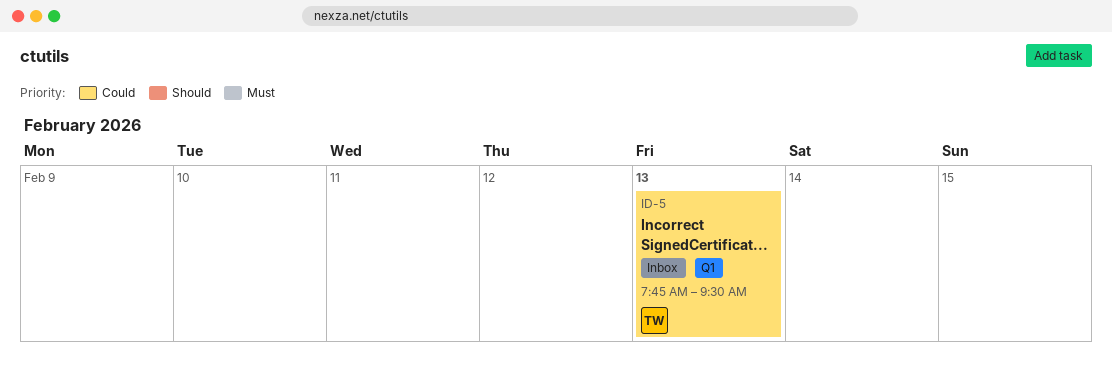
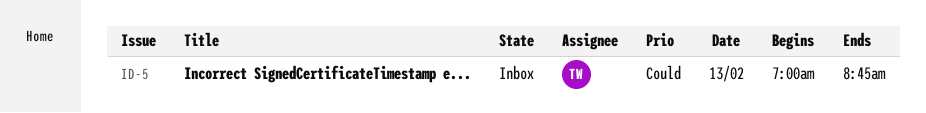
ID-5, begins: 07:45 -> 07:00
ID-5, ends: 09:30 -> 08:45

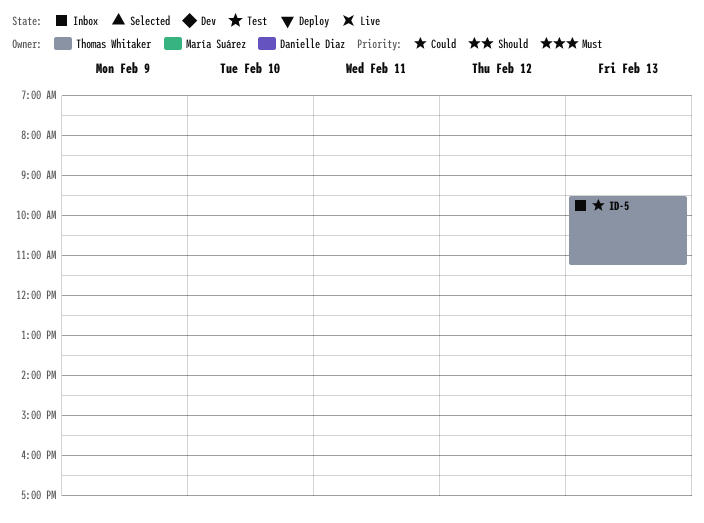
ID-5, begins: 07:00 -> 09:30
ID-5, ends: 08:45 -> 11:15

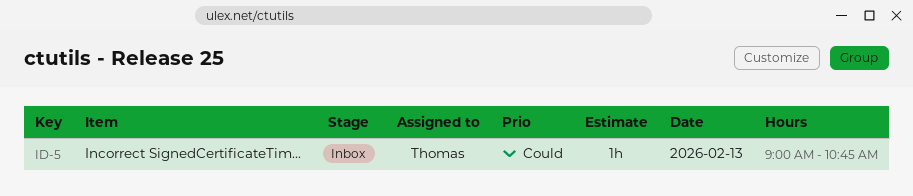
ID-5, begins: 09:30 -> 09:00
ID-5, ends: 11:15 -> 10:45

